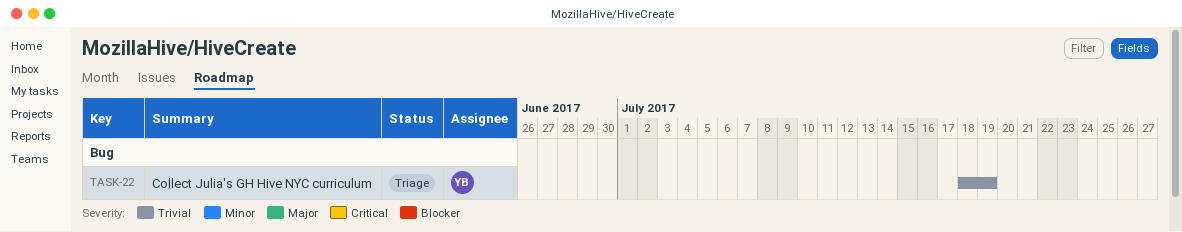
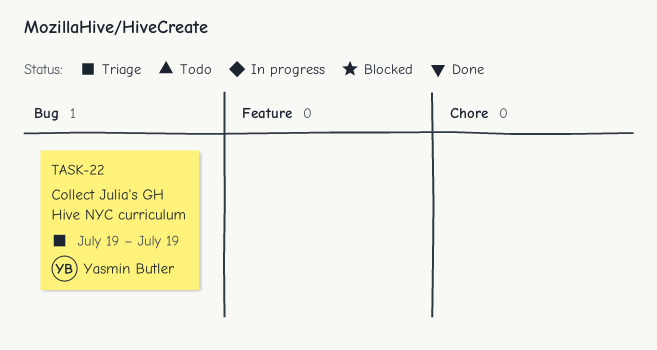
TASK-22, start: Jul 18 -> Jul 19

